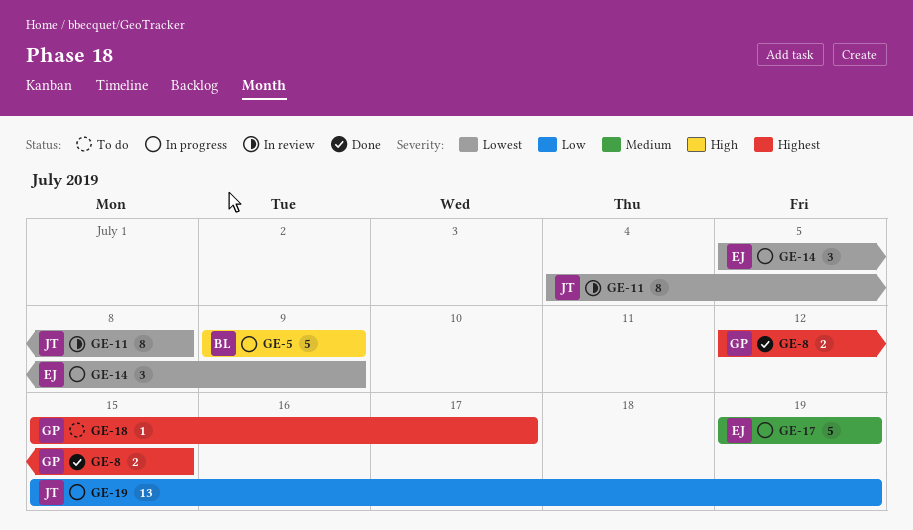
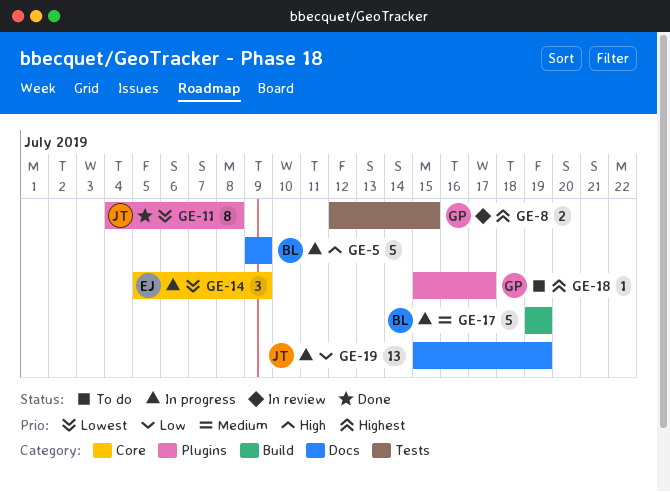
GE-8, status: Done -> In review
GE-11, status: In review -> Done
GE-17, owner: EJ -> BL

